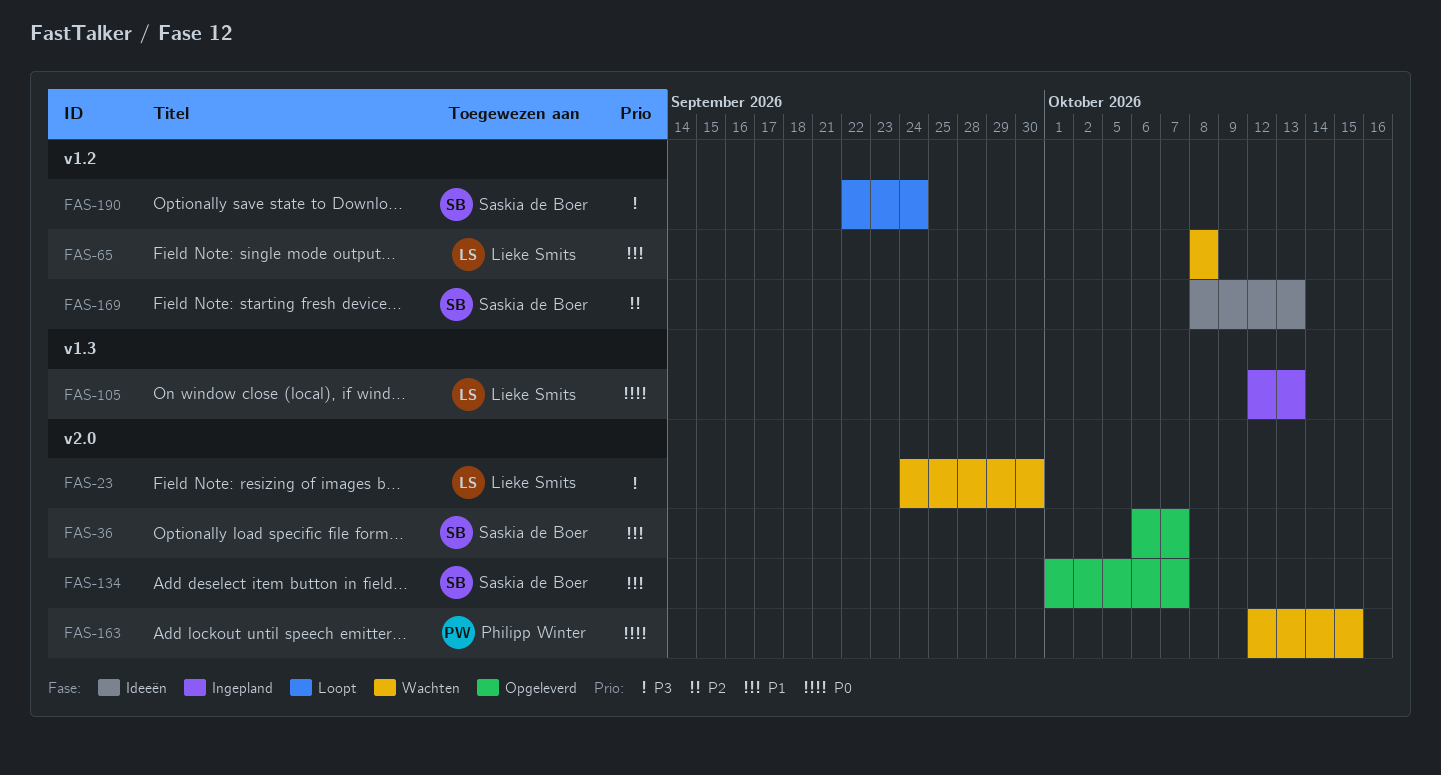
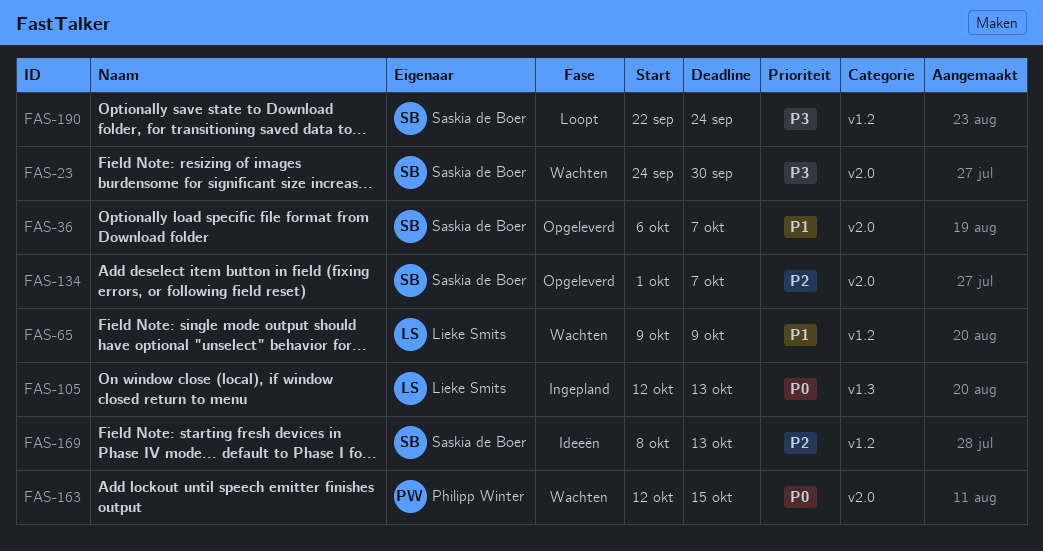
FAS-23, owner: Lieke Smits -> Saskia de Boer
FAS-65, start: Oct 8 -> Oct 9
FAS-65, due: Oct 8 -> Oct 9
FAS-134, priority: P1 -> P2

